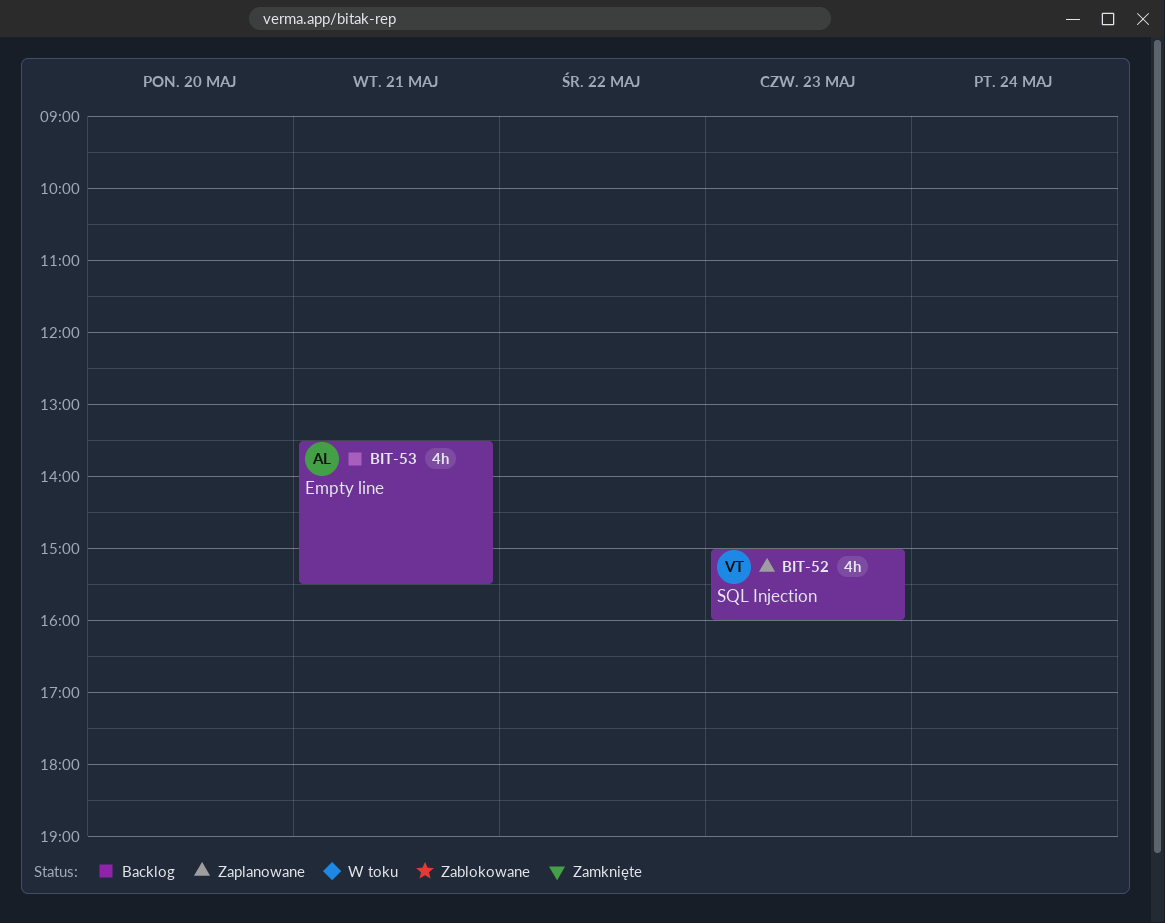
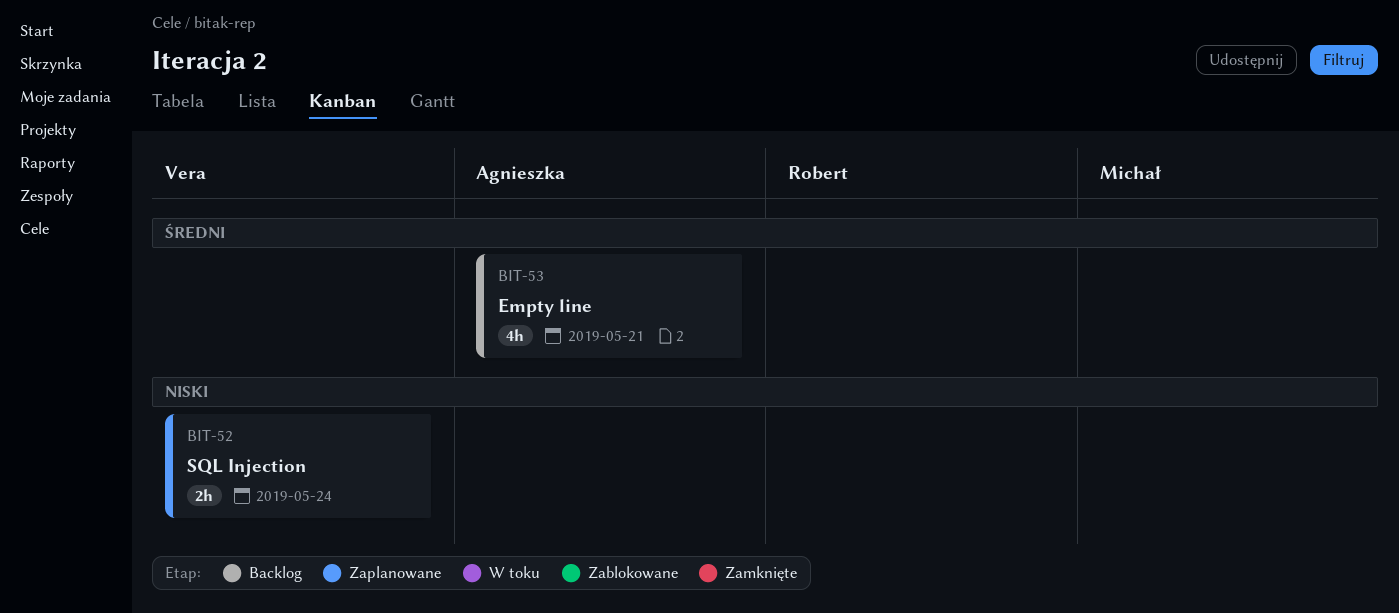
BIT-52, estimate: 4h -> 2h
BIT-52, day: May 23 -> May 24

